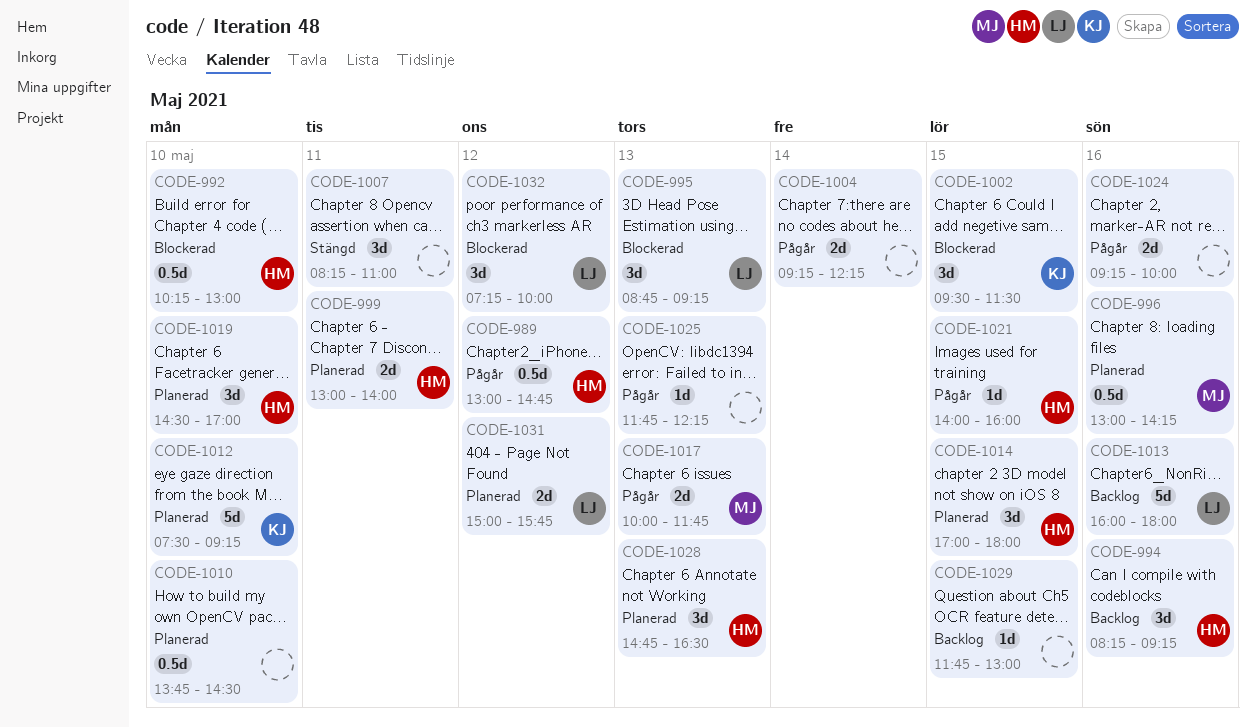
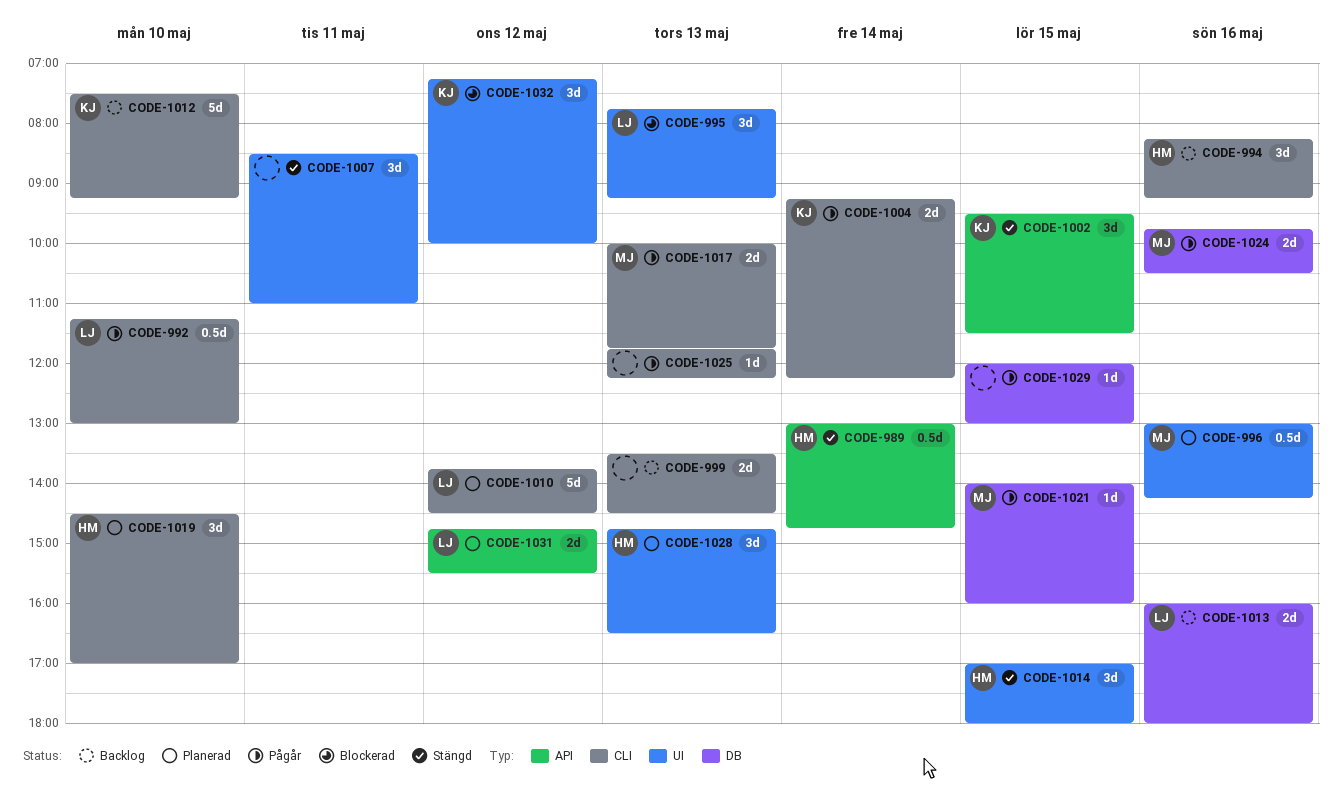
CODE-989, status: Pågår -> Stängd
CODE-989, day: May 12 -> May 14
CODE-992, status: Blockerad -> Pågår
CODE-992, owner: HM -> LJ
CODE-992, begins: 10:15 -> 11:15
CODE-995, begins: 08:45 -> 07:45
CODE-999, status: Planerad -> Backlog
CODE-999, owner: HM -> none
CODE-999, day: May 11 -> May 13
CODE-999, begins: 13:00 -> 13:30
CODE-999, ends: 14:00 -> 14:30
CODE-1002, status: Blockerad -> Stängd
CODE-1004, owner: none -> KJ
CODE-1007, begins: 08:15 -> 08:30
CODE-1010, owner: none -> LJ
CODE-1010, estimate: 0.5d -> 5d
CODE-1010, day: May 10 -> May 12
CODE-1012, status: Planerad -> Backlog
CODE-1013, estimate: 5d -> 2d
CODE-1014, status: Planerad -> Stängd
CODE-1021, owner: HM -> MJ
CODE-1024, owner: none -> MJ
CODE-1024, begins: 09:15 -> 09:45
CODE-1024, ends: 10:00 -> 10:30
CODE-1029, status: Backlog -> Pågår
CODE-1029, begins: 11:45 -> 12:00
CODE-1031, begins: 15:00 -> 14:45
CODE-1031, ends: 15:45 -> 15:30
CODE-1032, owner: LJ -> KJ

